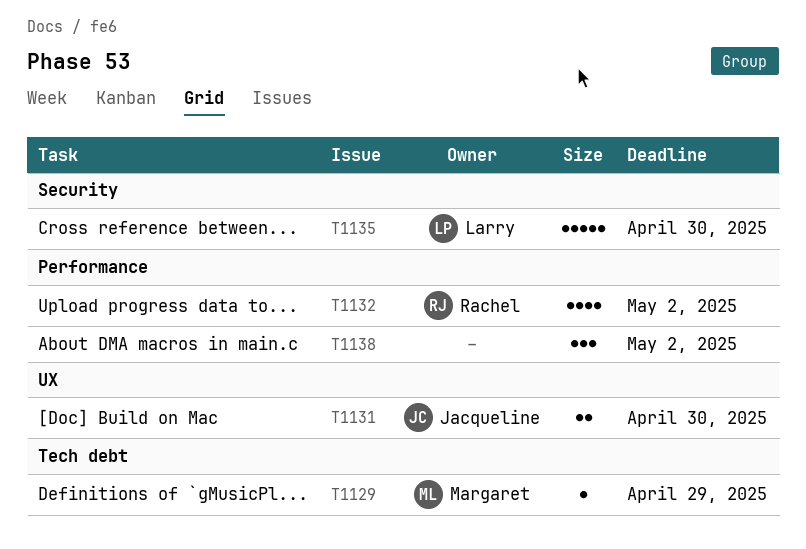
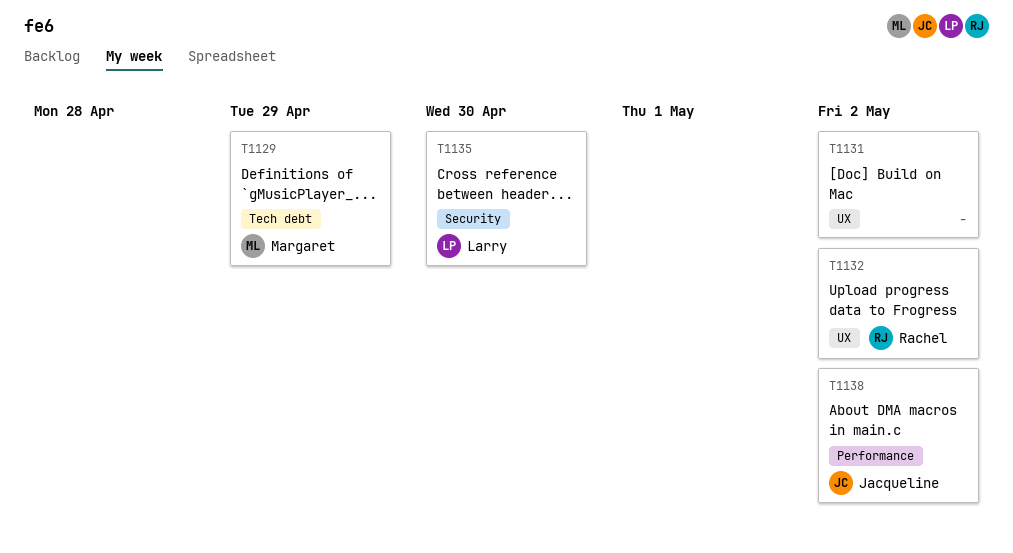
T1131, owner: Jacqueline -> none
T1131, due: Apr 30 -> May 2
T1132, label: Performance -> UX
T1138, owner: none -> Jacqueline

